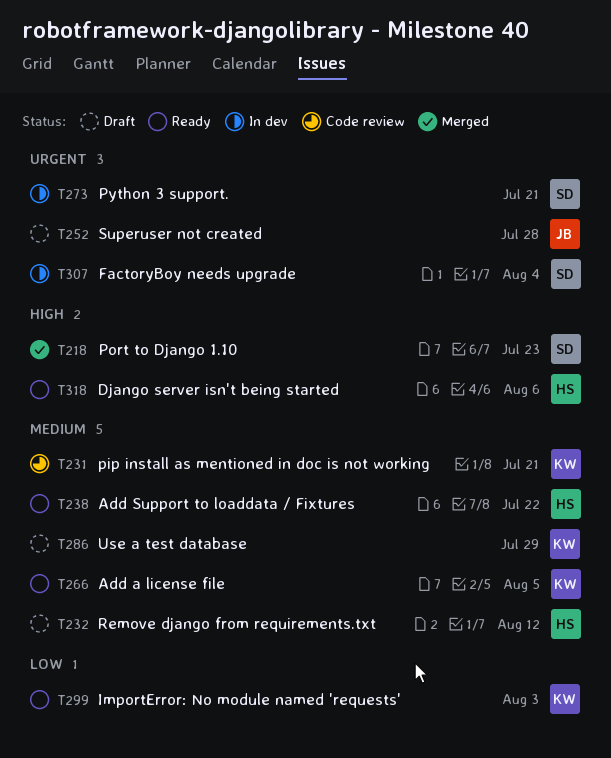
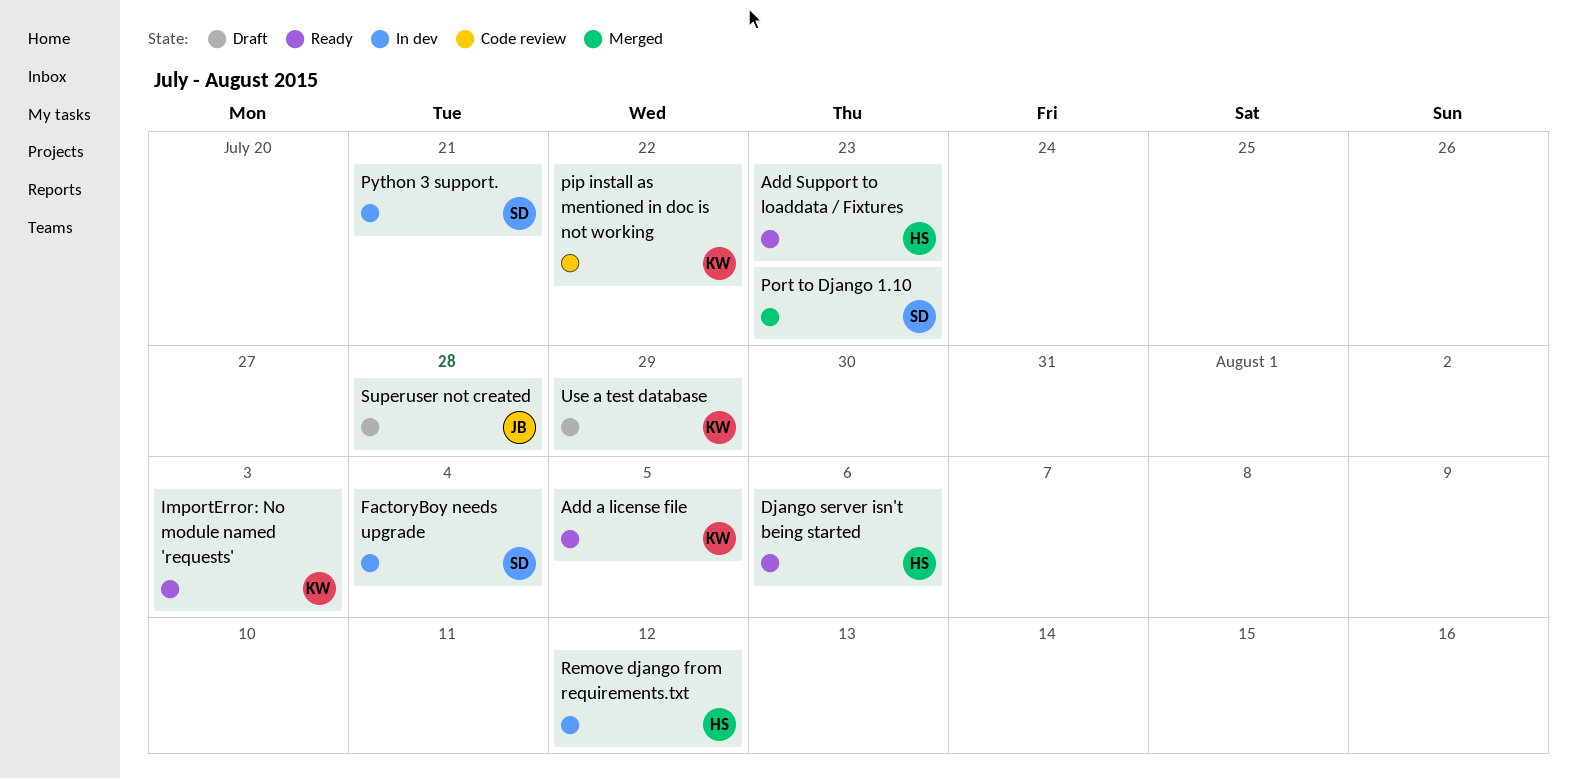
Add Support to loaddata / Fixtures, due: Jul 22 -> Jul 23
pip install as mentioned in doc is not working, due: Jul 21 -> Jul 22
Remove django from requirements.txt, status: Draft -> In dev

